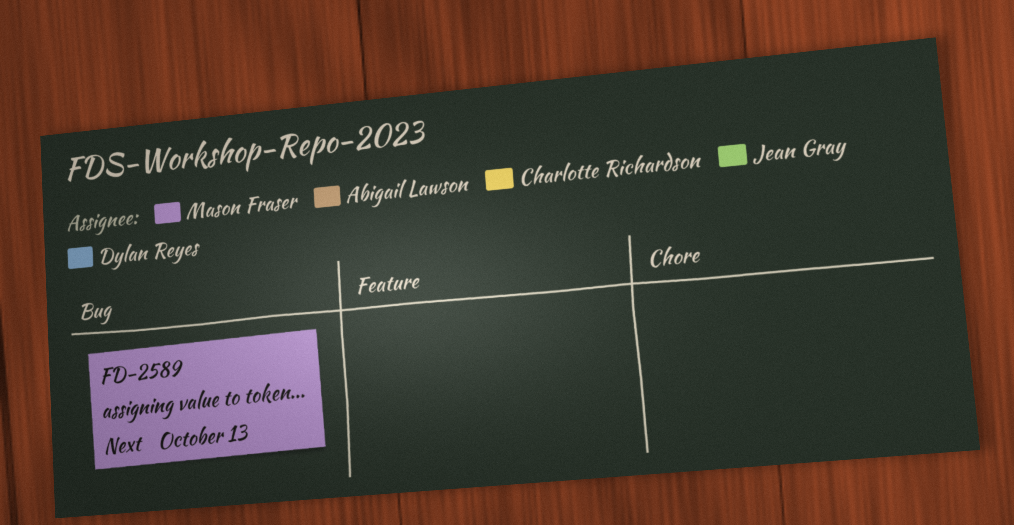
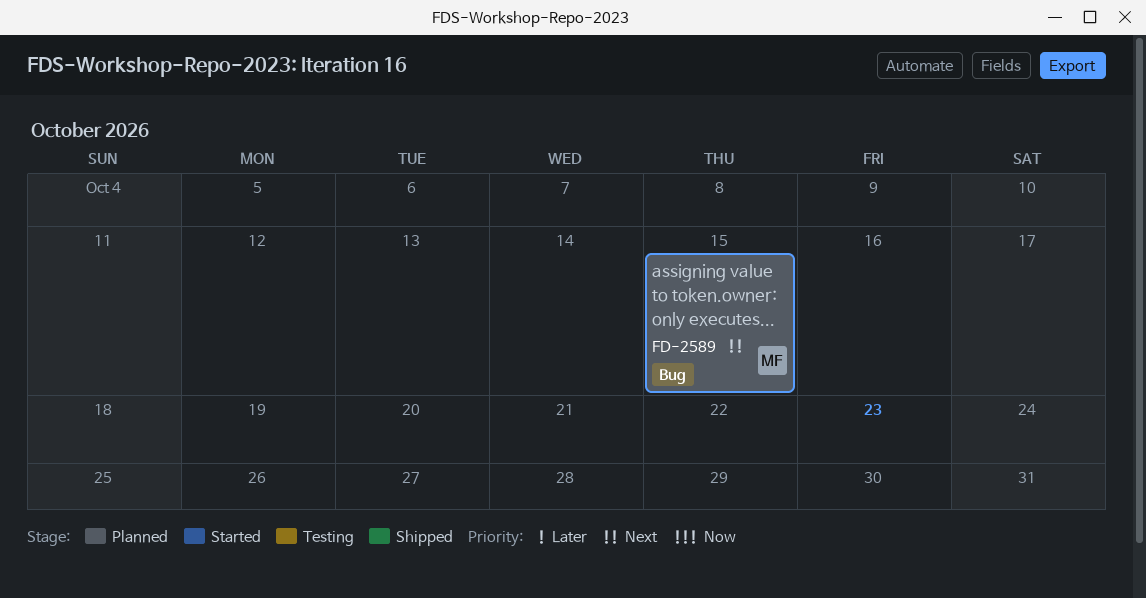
FD-2589, due: Oct 13 -> Oct 15

